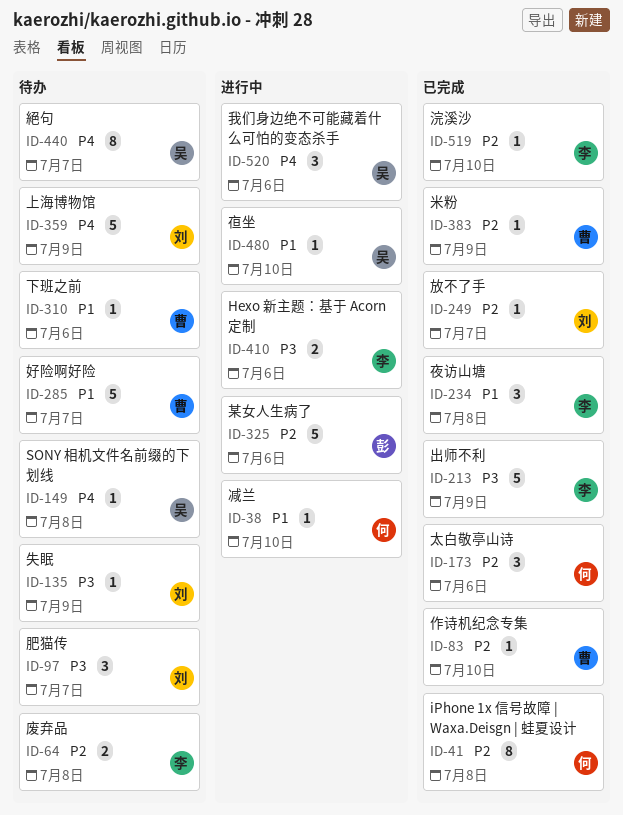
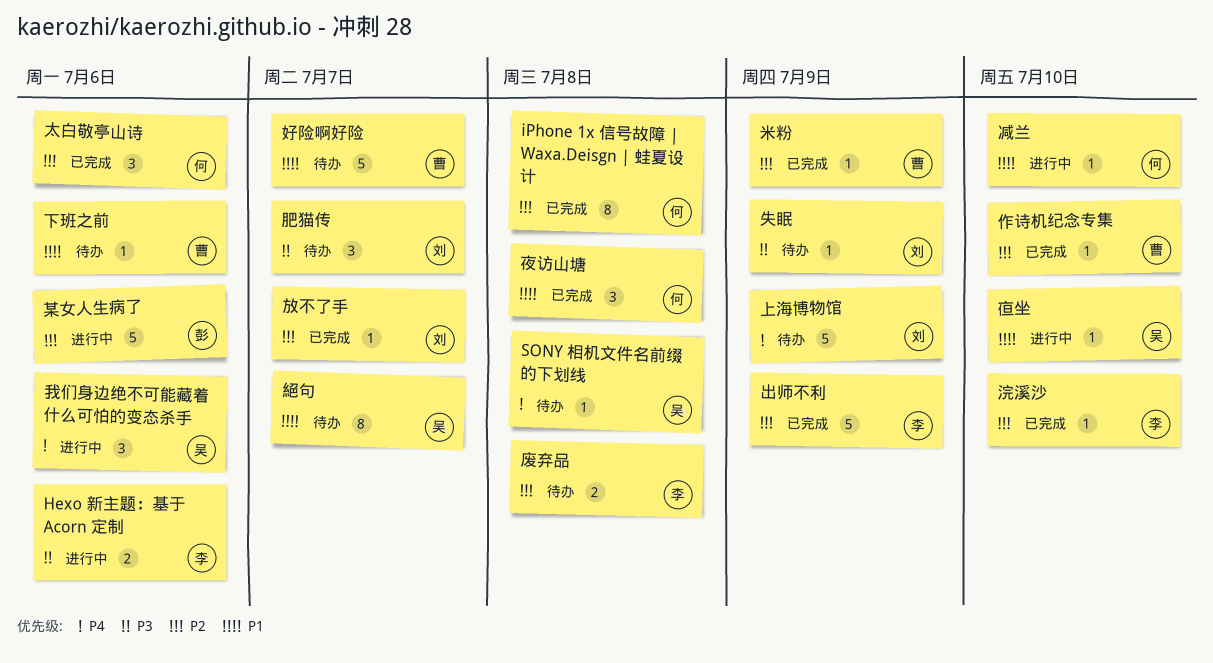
出师不利, priority: P3 -> P2
夜访山塘, owner: 李 -> 何
絕句, priority: P4 -> P1

